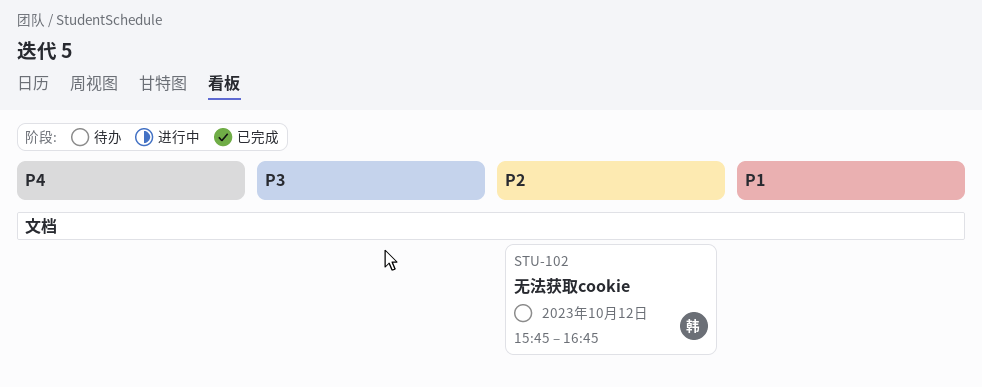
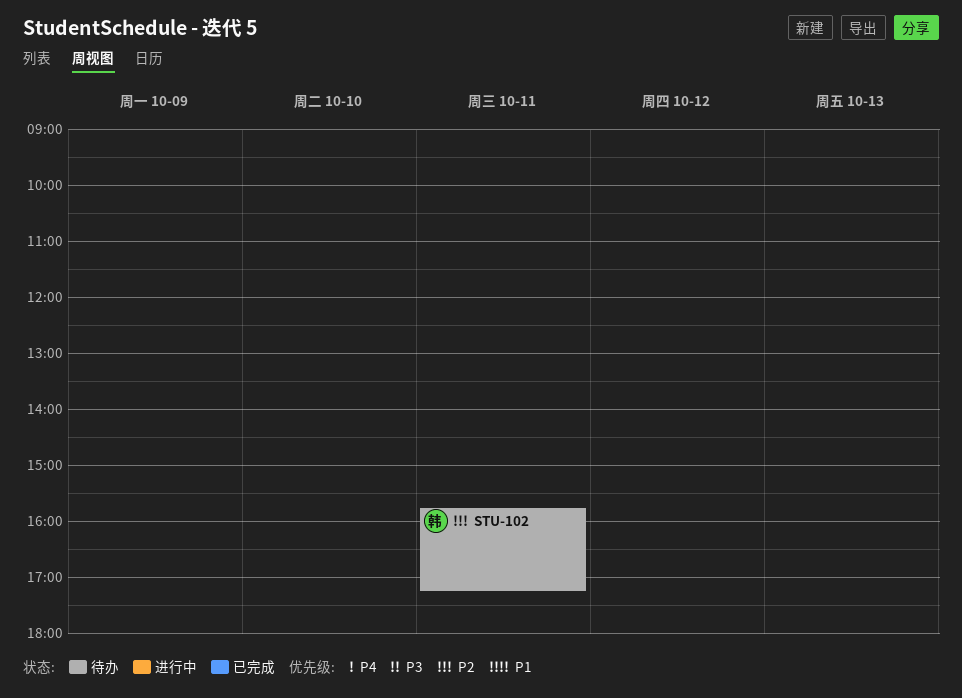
STU-102, day: Oct 12 -> Oct 11
STU-102, ends: 16:45 -> 17:15

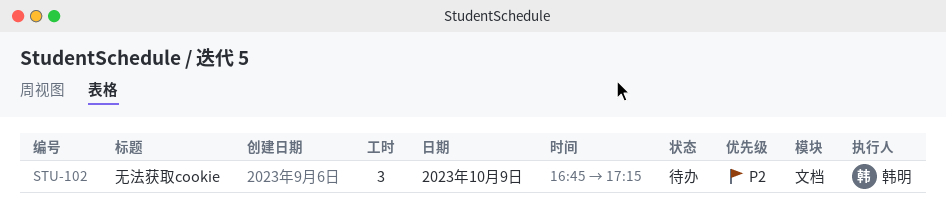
STU-102, day: Oct 11 -> Oct 9
STU-102, begins: 15:45 -> 16:45

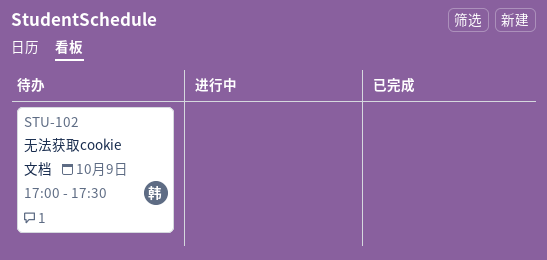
STU-102, begins: 16:45 -> 17:00
STU-102, ends: 17:15 -> 17:30

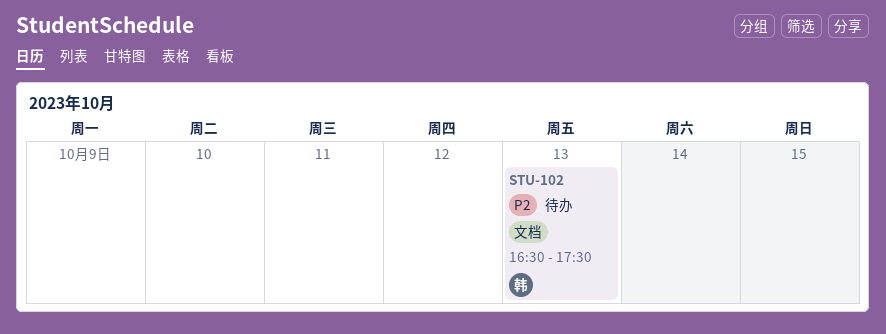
STU-102, day: Oct 9 -> Oct 13
STU-102, begins: 17:00 -> 16:30

